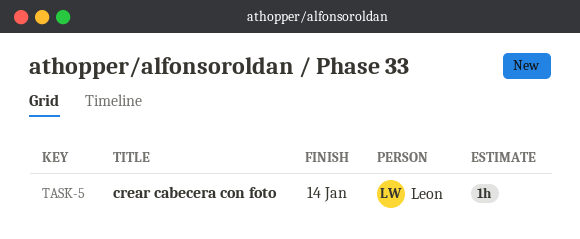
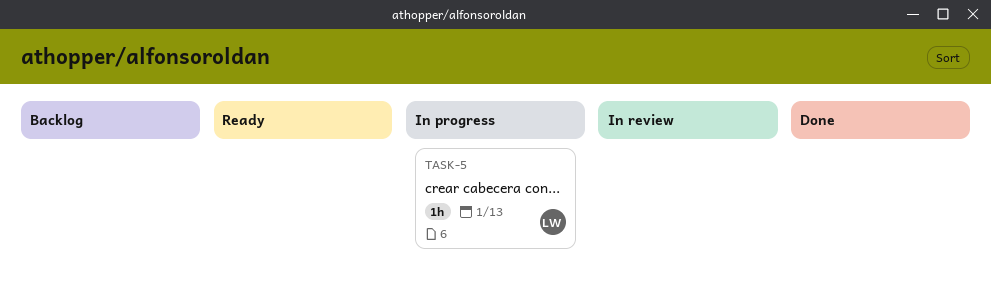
TASK-5, due: Jan 14 -> Jan 13

